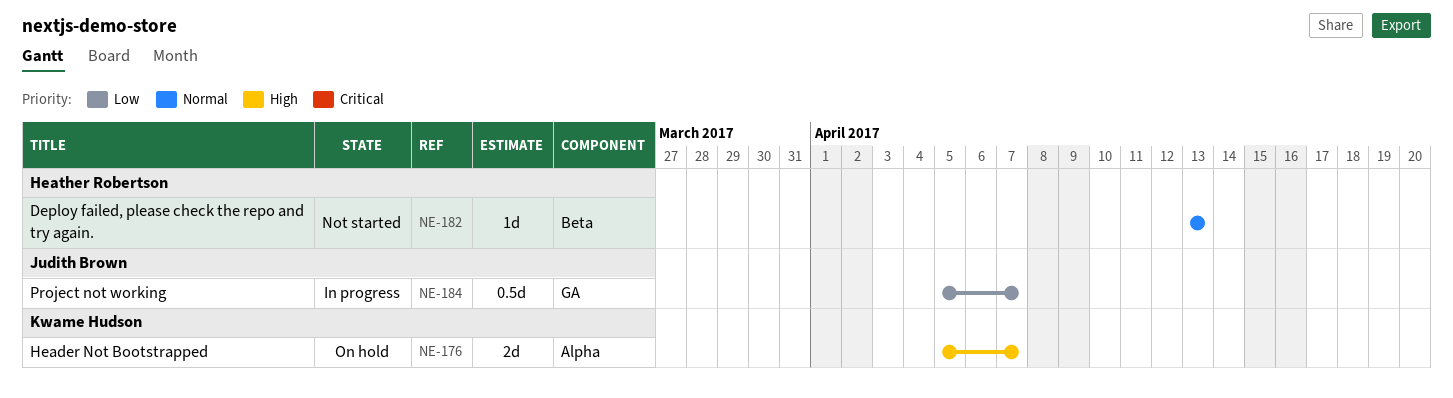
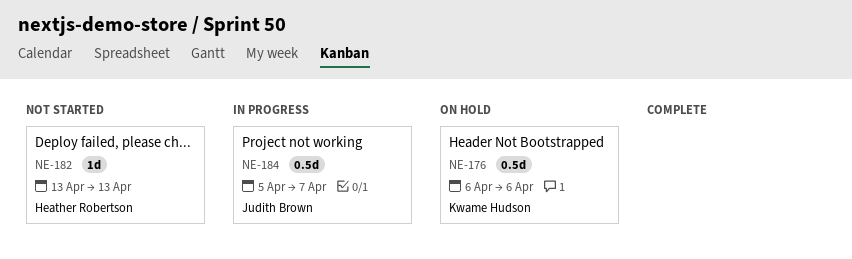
NE-176, estimate: 2d -> 0.5d
NE-176, start: Apr 5 -> Apr 6
NE-176, due: Apr 7 -> Apr 6

